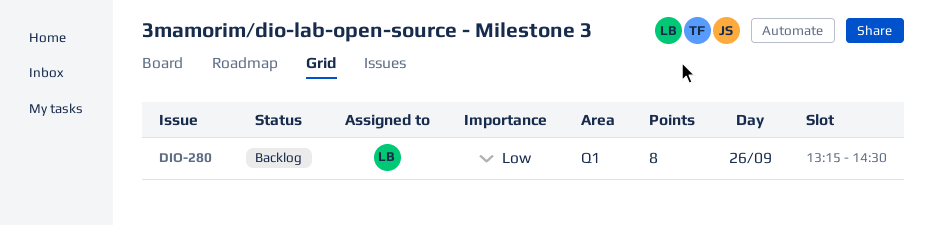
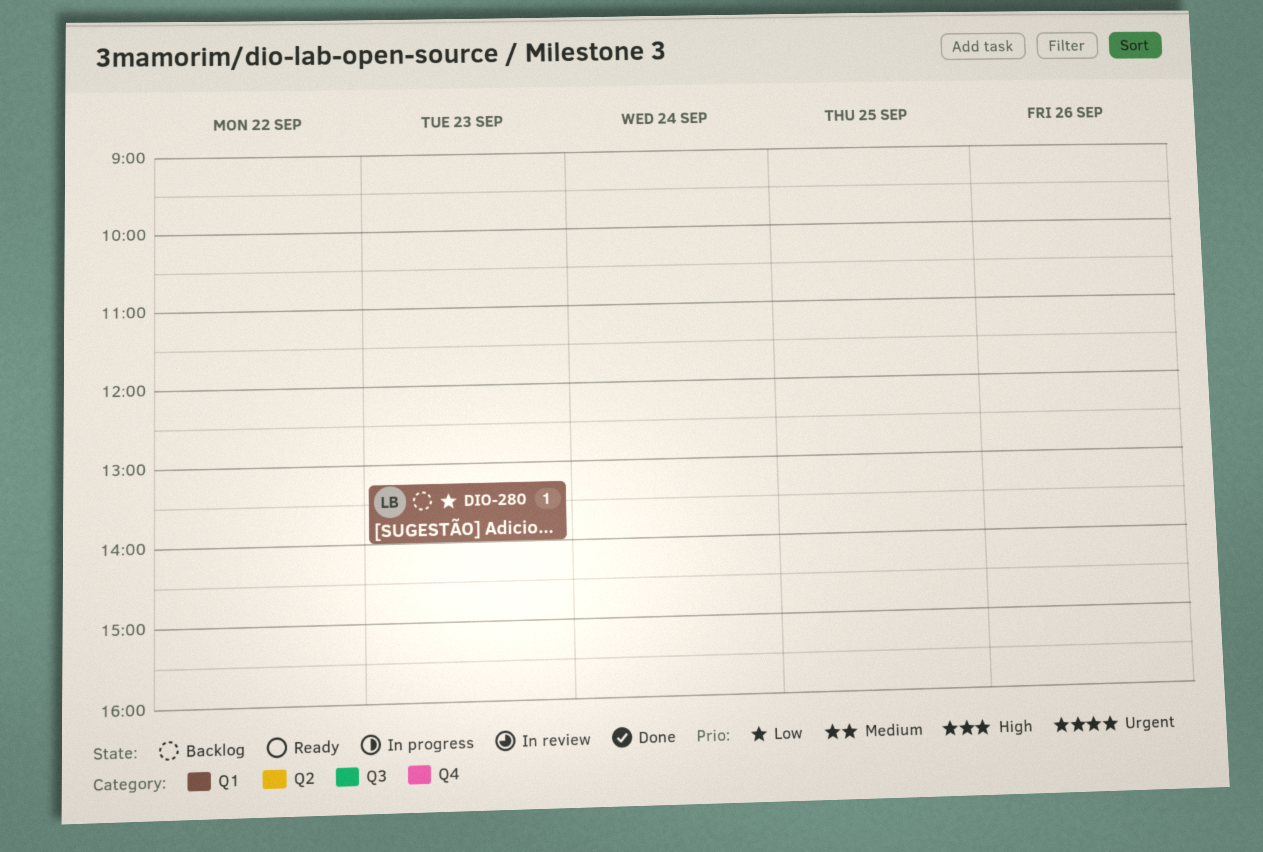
DIO-280, estimate: 8 -> 1
DIO-280, day: Sep 26 -> Sep 23
DIO-280, ends: 14:30 -> 14:00

